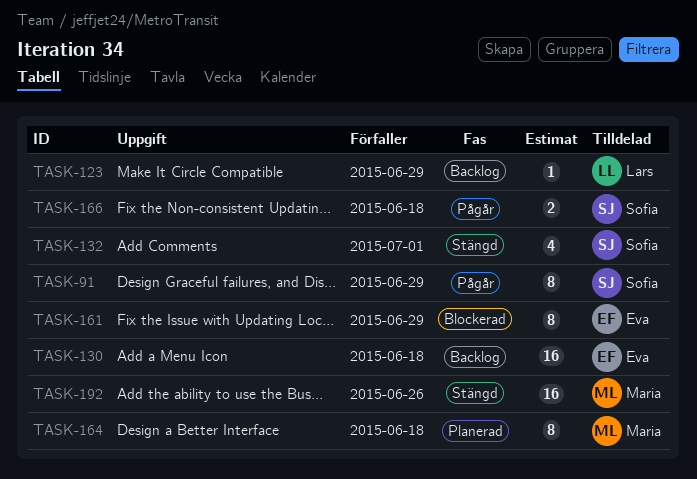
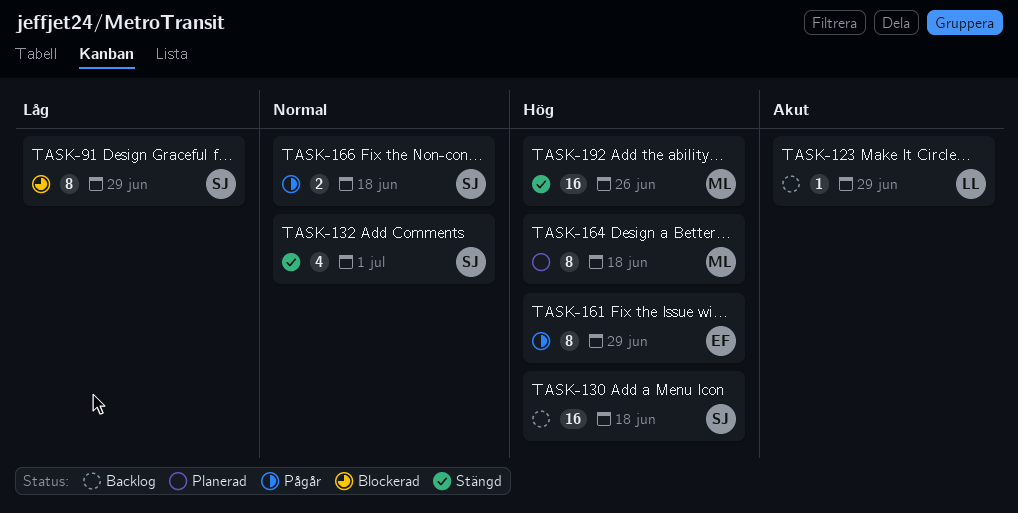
TASK-91, status: Pågår -> Blockerad
TASK-130, owner: Eva -> Sofia
TASK-161, status: Blockerad -> Pågår

